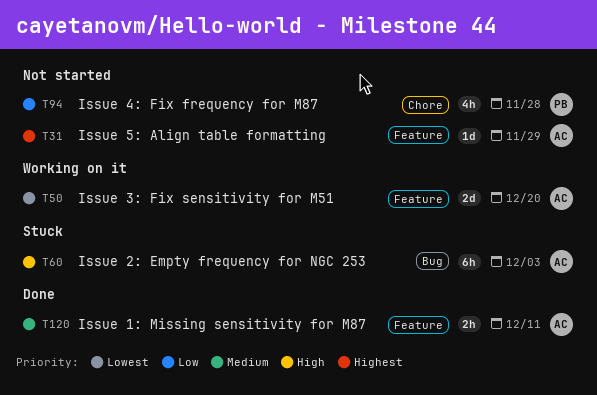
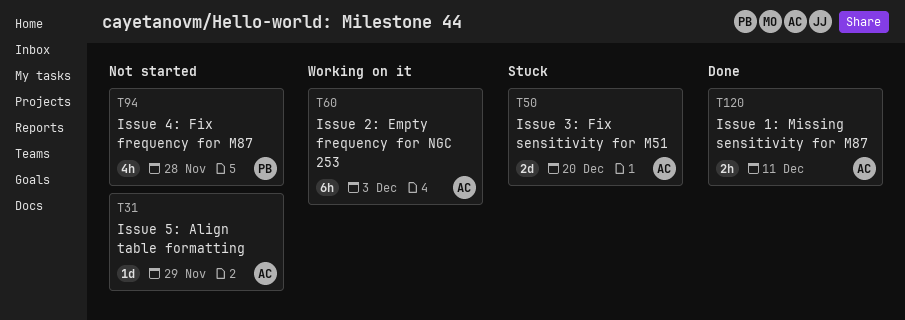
T50, status: Working on it -> Stuck
T60, status: Stuck -> Working on it

